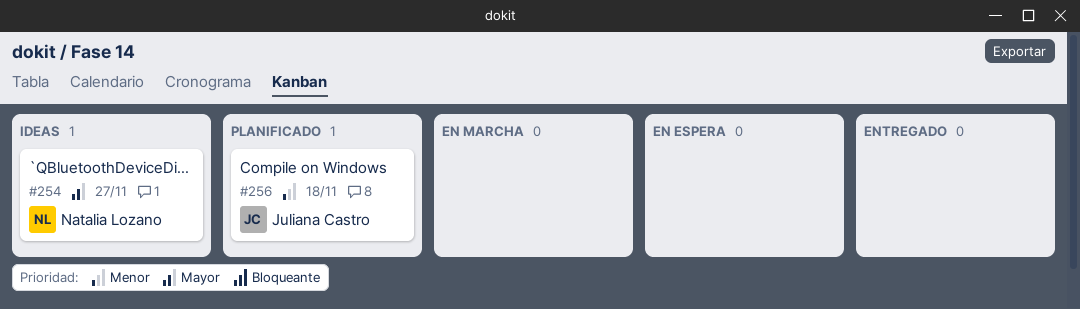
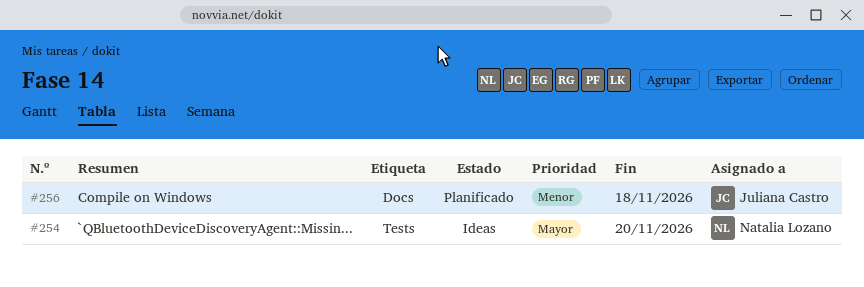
#254, due: Nov 27 -> Nov 20

